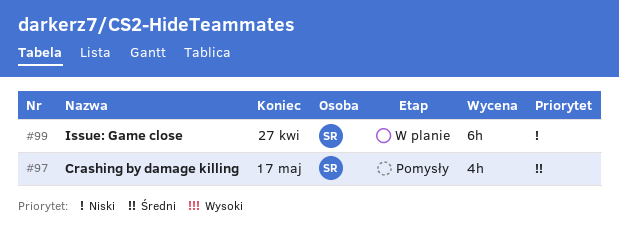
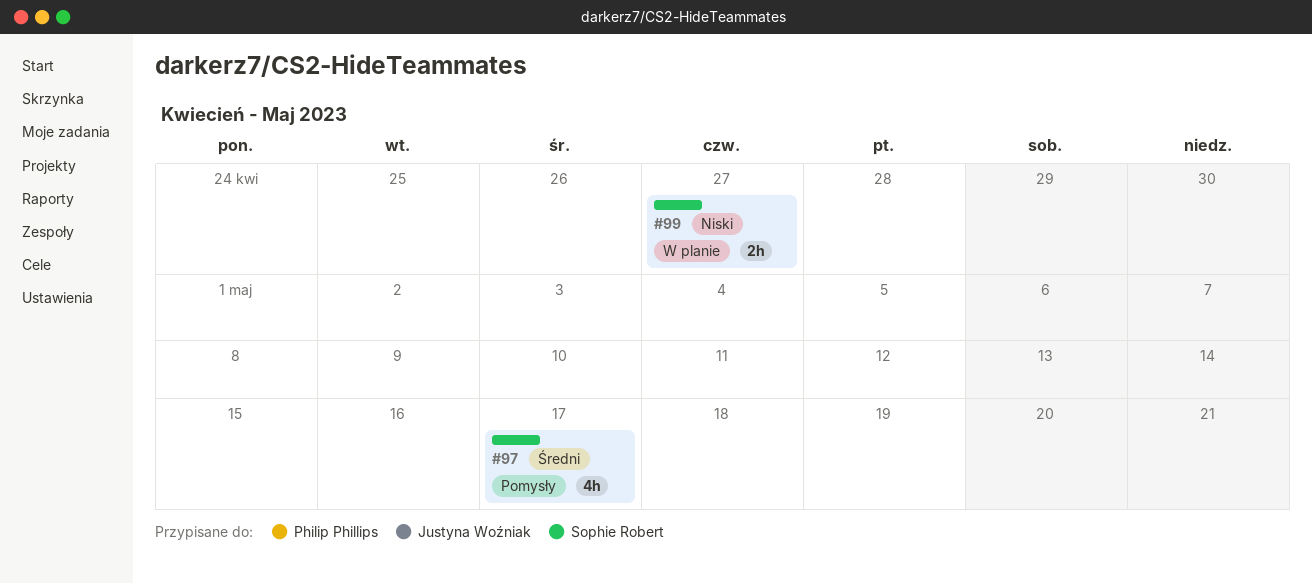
#99, estimate: 6h -> 2h

